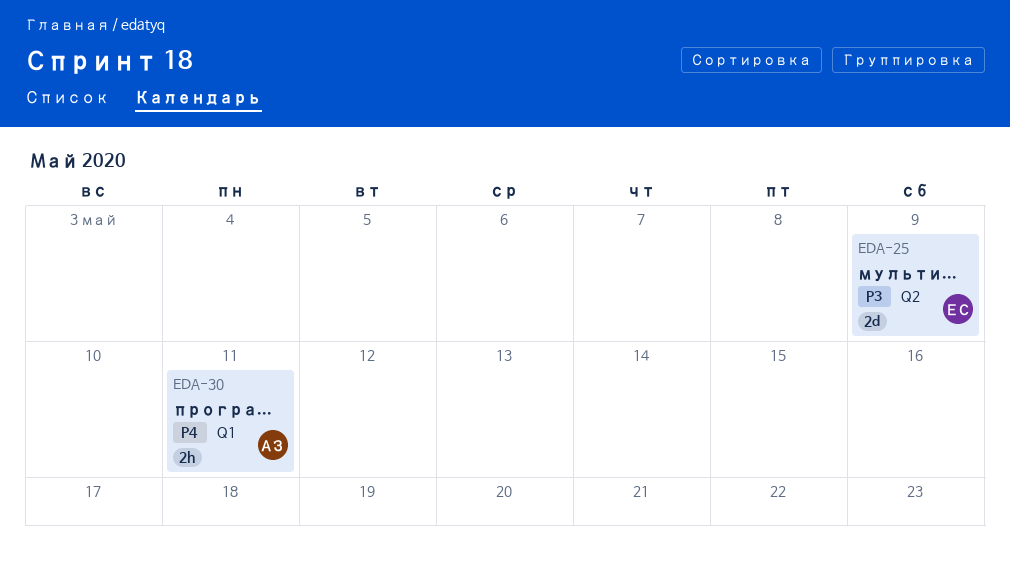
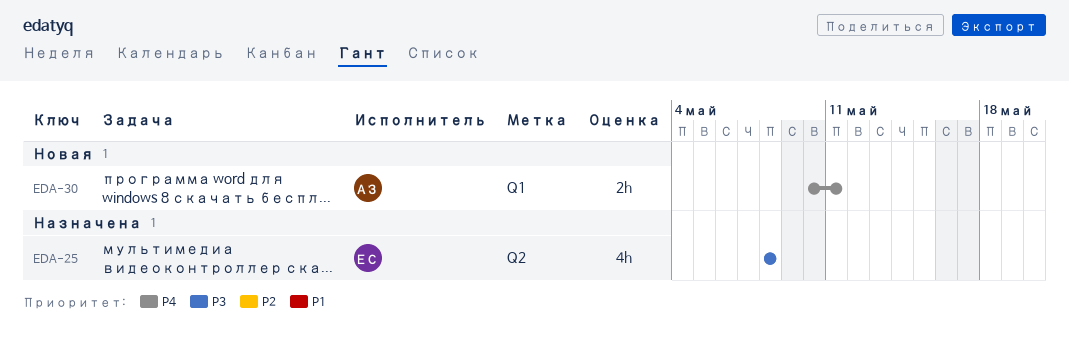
EDA-25, estimate: 2d -> 4h
EDA-25, due: May 9 -> May 8

